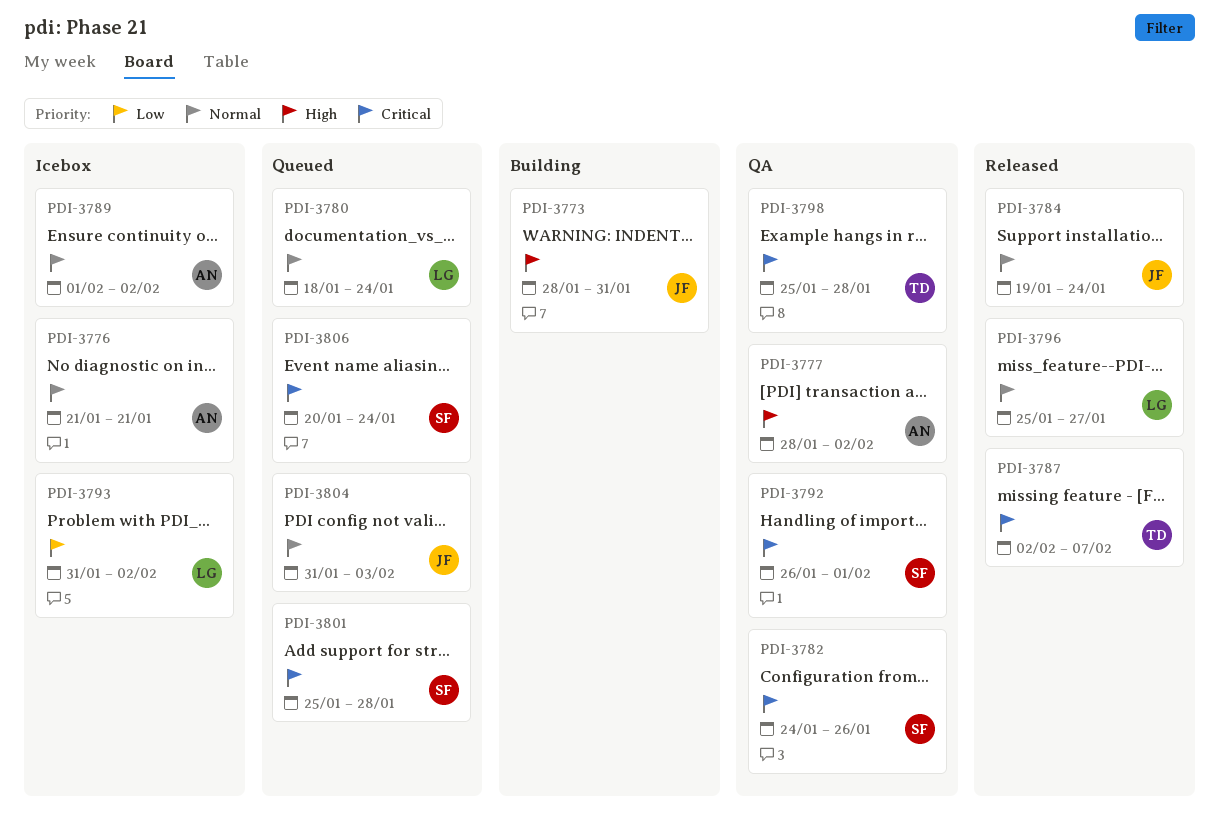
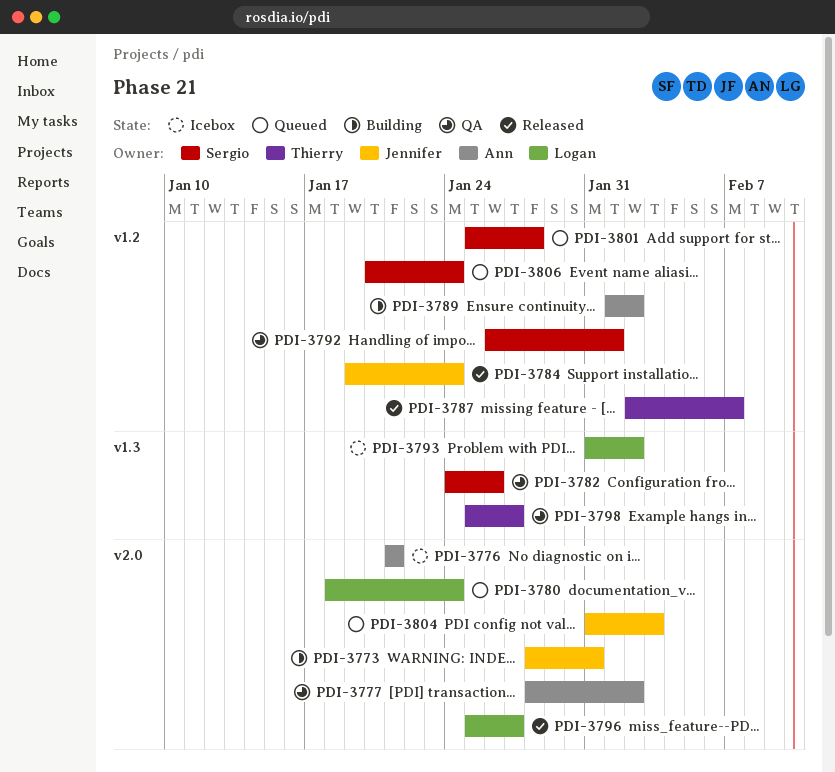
PDI-3789, status: Icebox -> Building
PDI-3798, due: Jan 28 -> Jan 27

